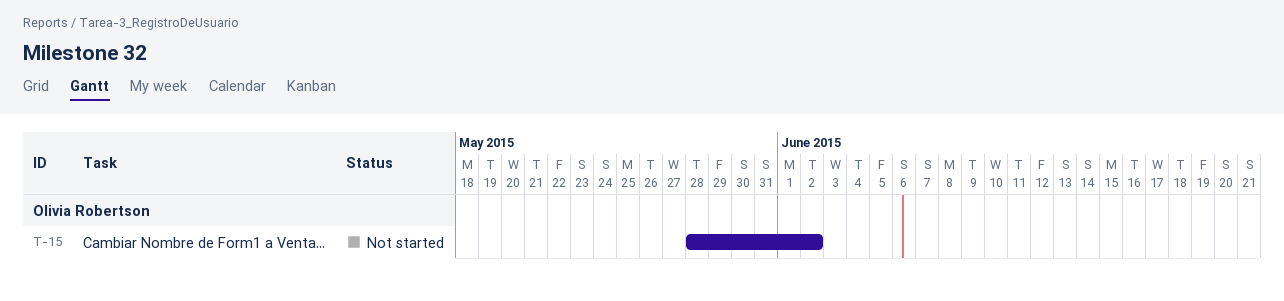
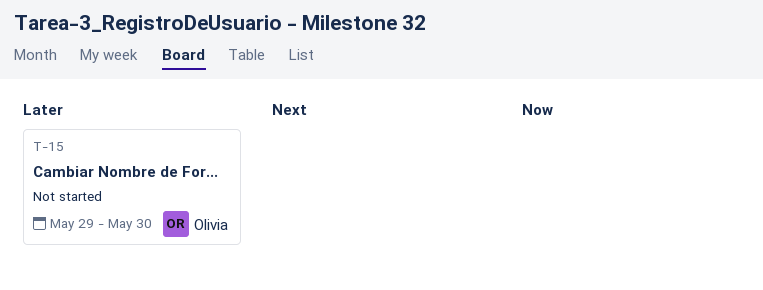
T-15, start: May 28 -> May 29
T-15, due: Jun 2 -> May 30

